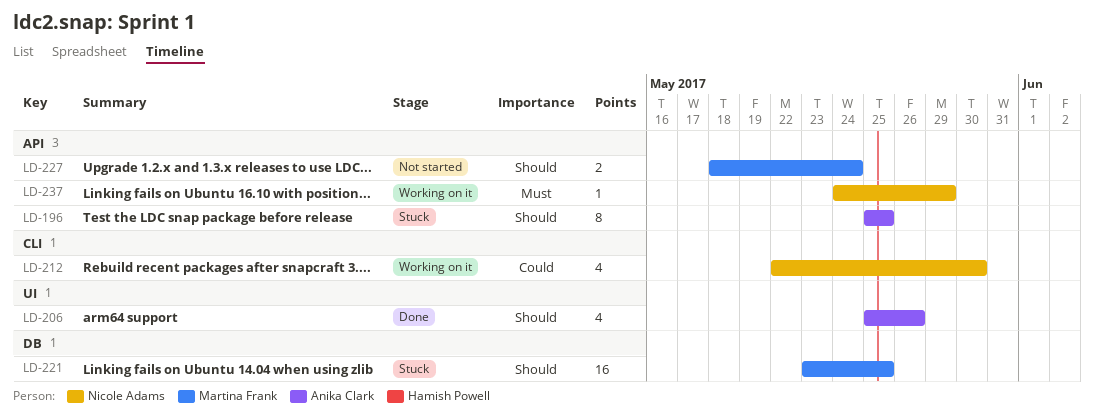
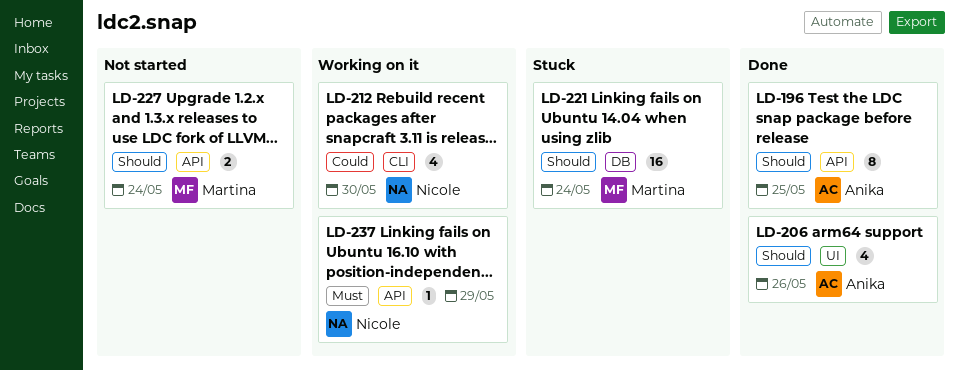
LD-196, status: Stuck -> Done
LD-221, due: May 25 -> May 24

